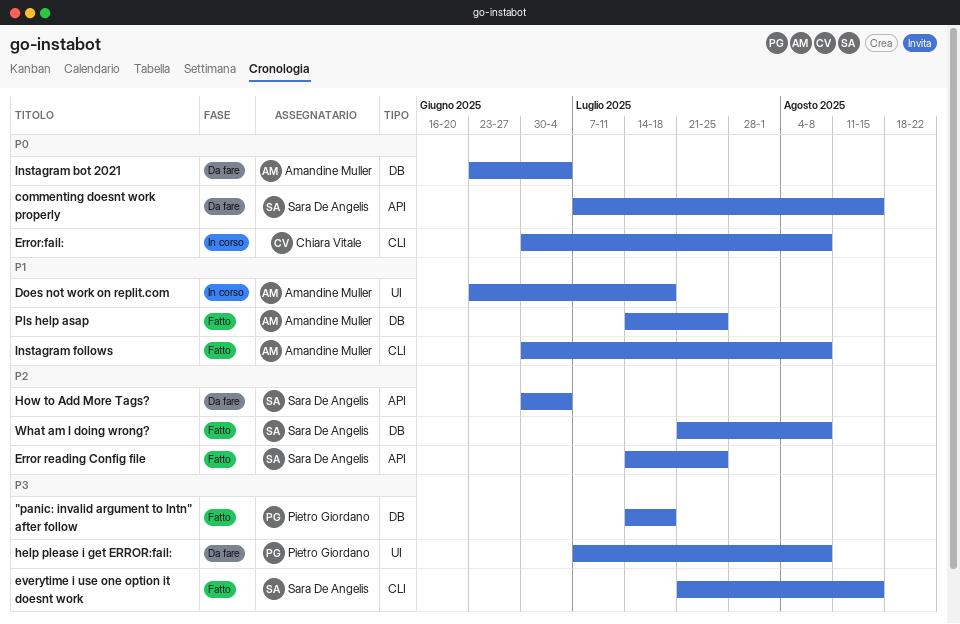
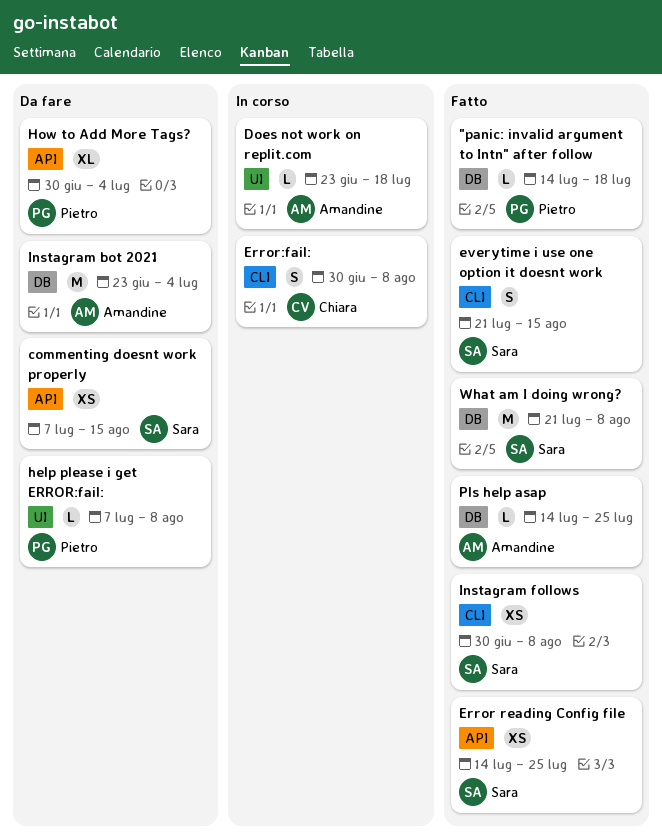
How to Add More Tags?, owner: Sara De Angelis -> Pietro Giordano
Instagram follows, owner: Amandine Muller -> Sara De Angelis

